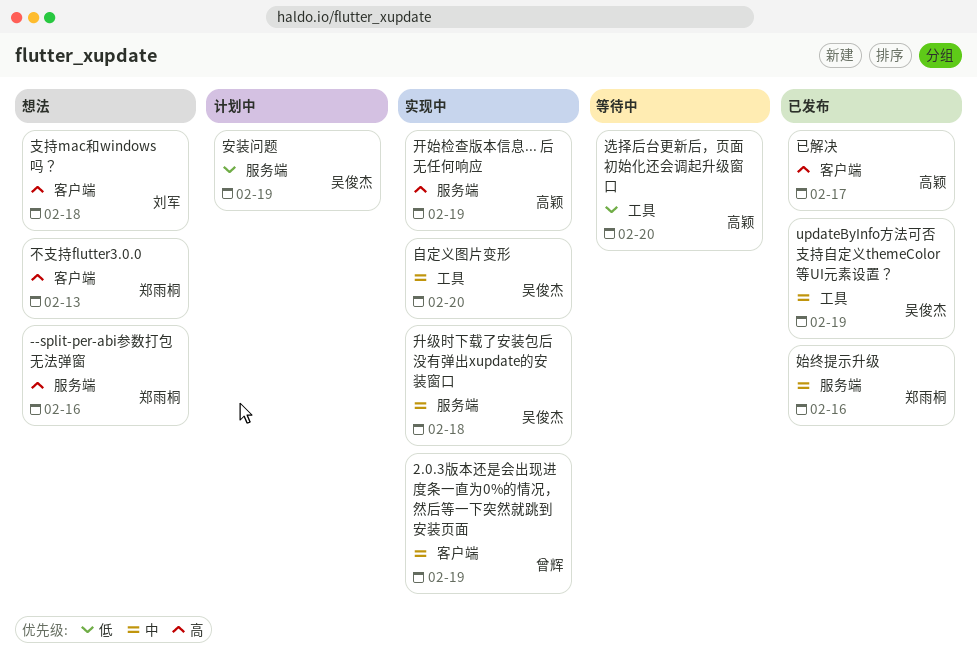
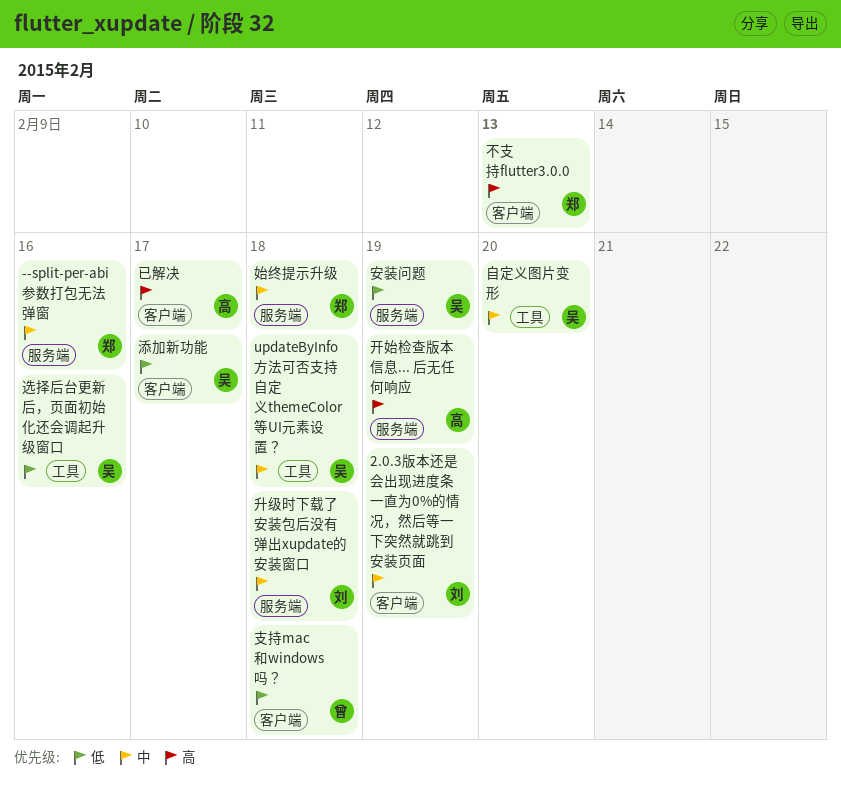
--split-per-abi参数打包无法弹窗, priority: 高 -> 中
2.0.3版本还是会出现进度条一直为0%的情况，然后等一下突然就跳到安装页面, owner: 曾辉 -> 刘军
updateByInfo方法可否支持自定义themeColor等UI元素设置？, due: Feb 19 -> Feb 18
升级时下载了安装包后没有弹出xupdate的安装窗口, owner: 吴俊杰 -> 刘军
始终提示升级, due: Feb 16 -> Feb 18
支持mac和windows吗？, owner: 刘军 -> 曾辉
支持mac和windows吗？, priority: 高 -> 低
添加新功能: none -> present
选择后台更新后，页面初始化还会调起升级窗口, owner: 高颖 -> 吴俊杰
选择后台更新后，页面初始化还会调起升级窗口, due: Feb 20 -> Feb 16

